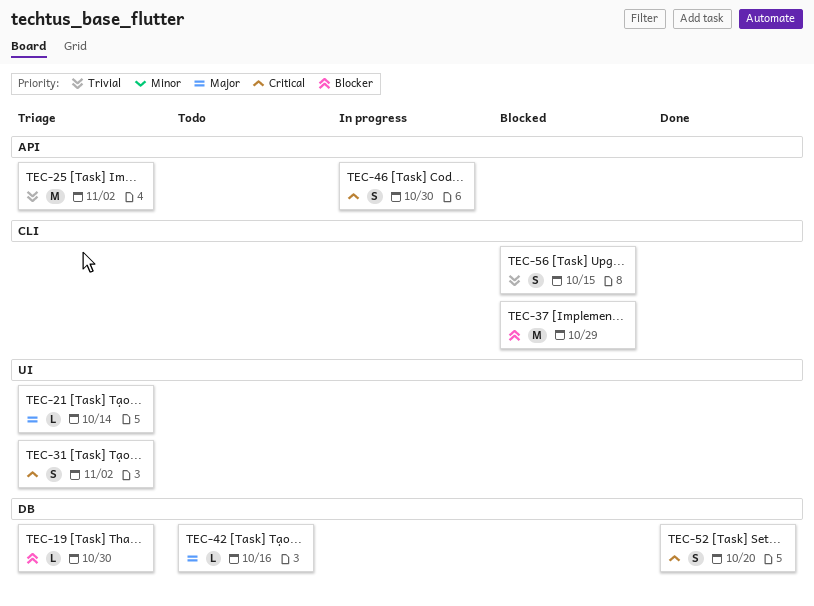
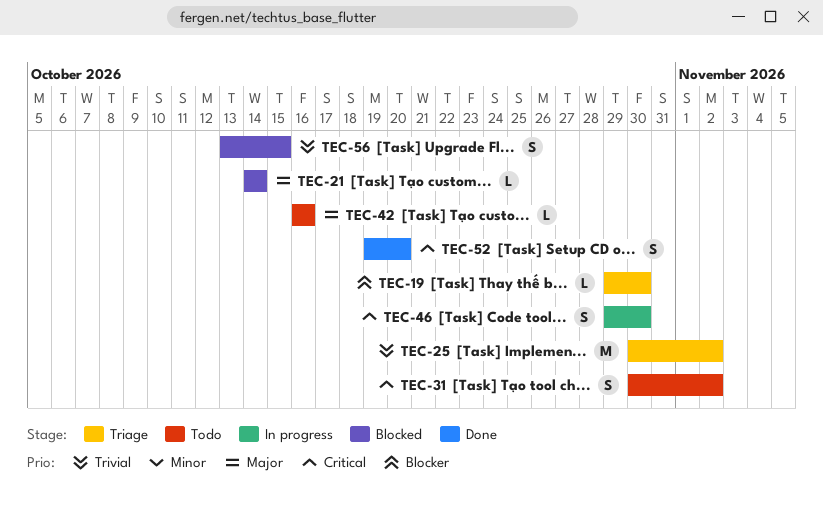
TEC-21, status: Triage -> Blocked
TEC-31, status: Triage -> Todo
TEC-37: present -> none

